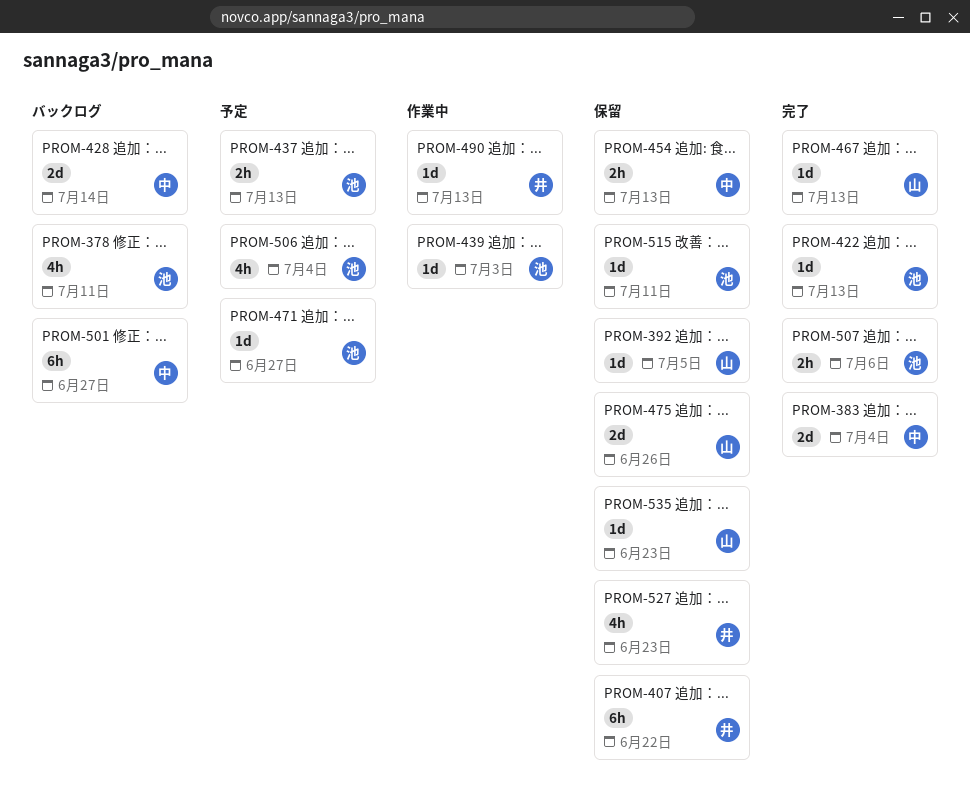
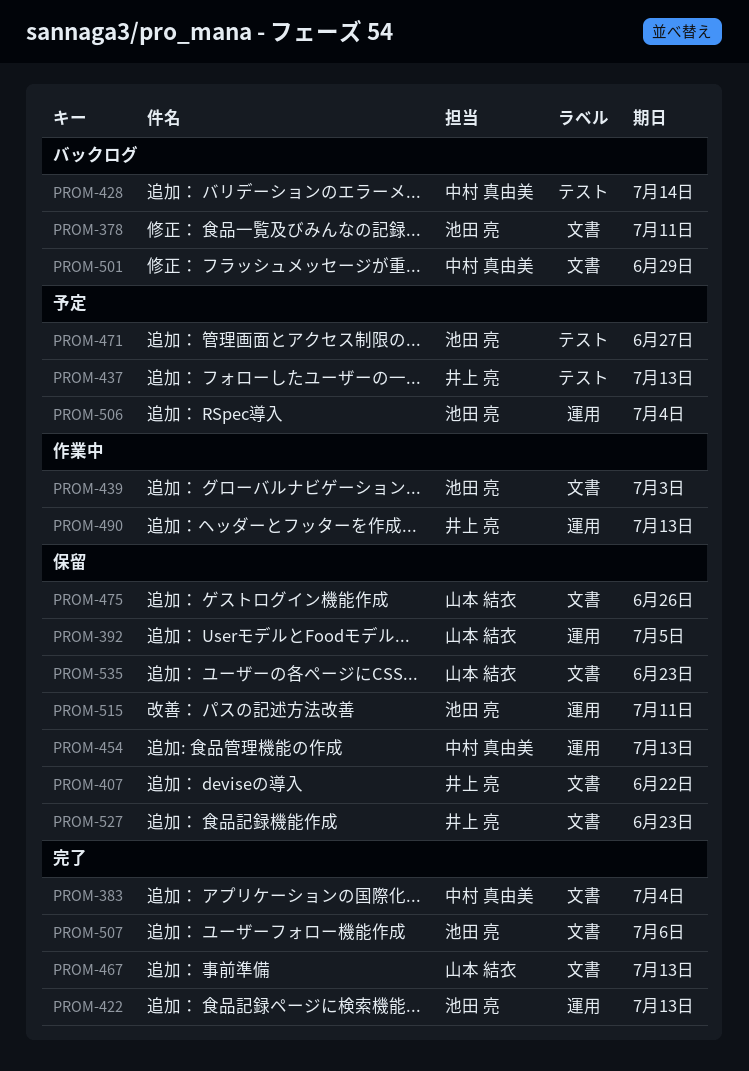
PROM-437, owner: 池田 亮 -> 井上 亮
PROM-501, due: Jun 27 -> Jun 29

